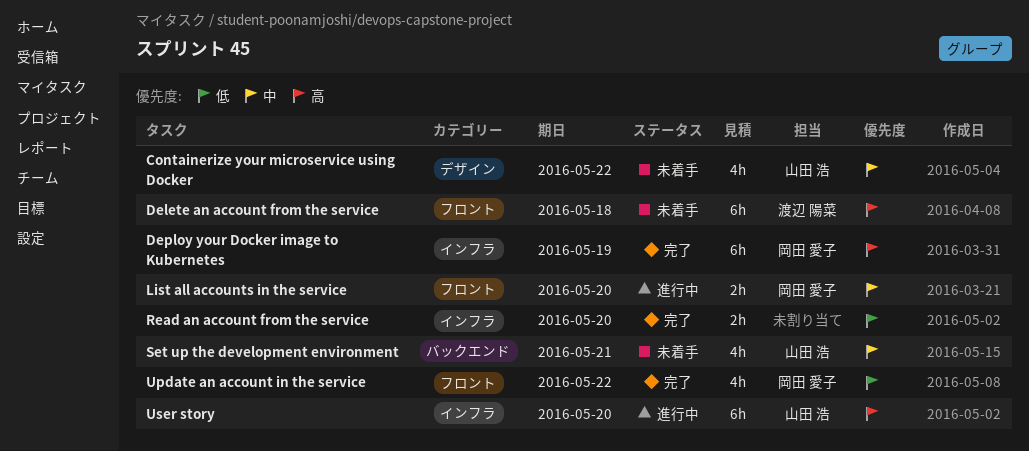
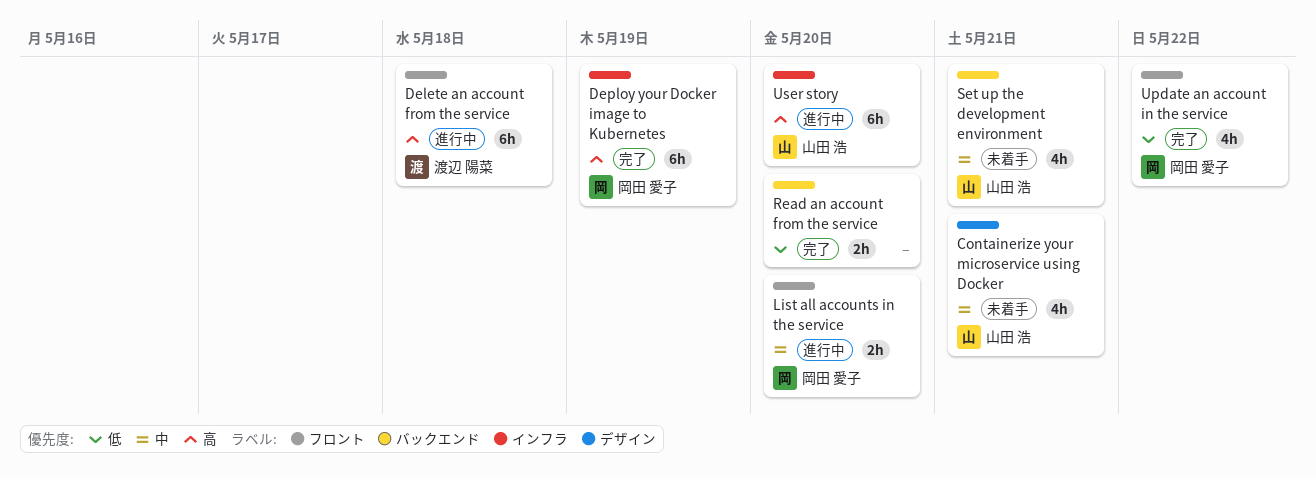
Containerize your microservice using Docker, due: May 22 -> May 21
Delete an account from the service, status: 未着手 -> 進行中
Read an account from the service, label: インフラ -> バックエンド

